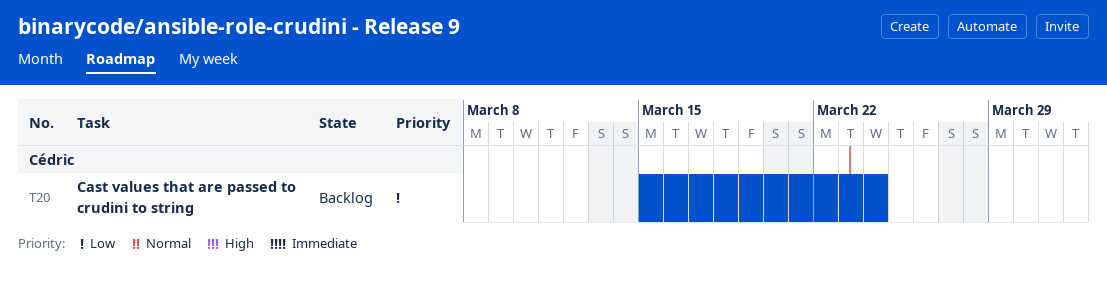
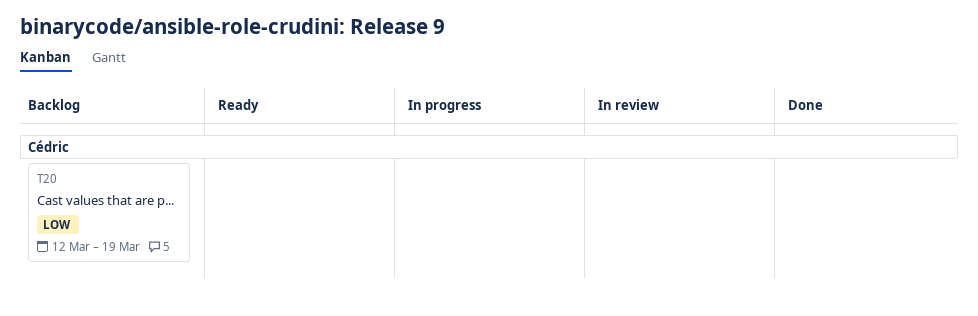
T20, start: Mar 15 -> Mar 12
T20, due: Mar 24 -> Mar 19

